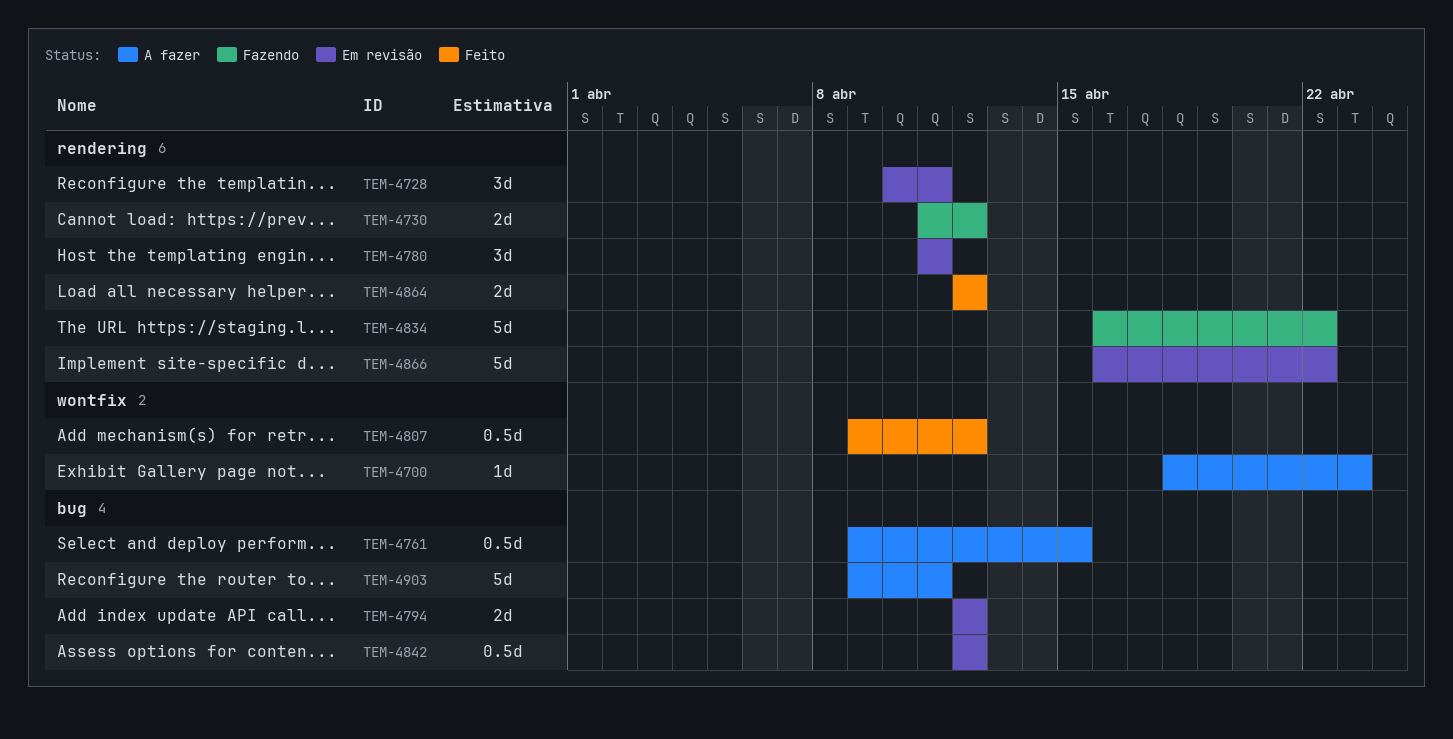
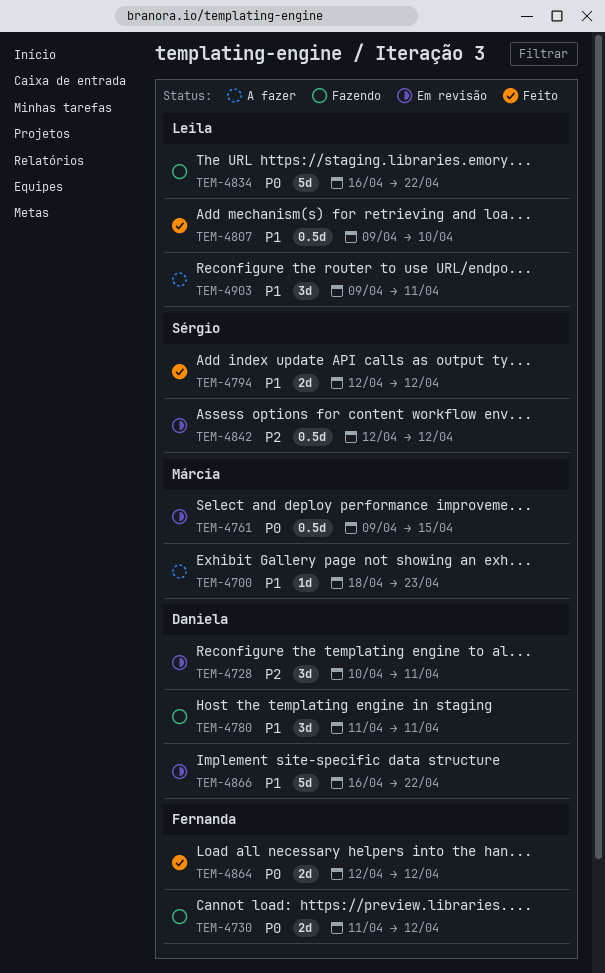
TEM-4761, status: A fazer -> Em revisão
TEM-4780, status: Em revisão -> Fazendo
TEM-4794, status: Em revisão -> Feito
TEM-4807, due: Apr 12 -> Apr 10
TEM-4903, estimate: 5d -> 3d

